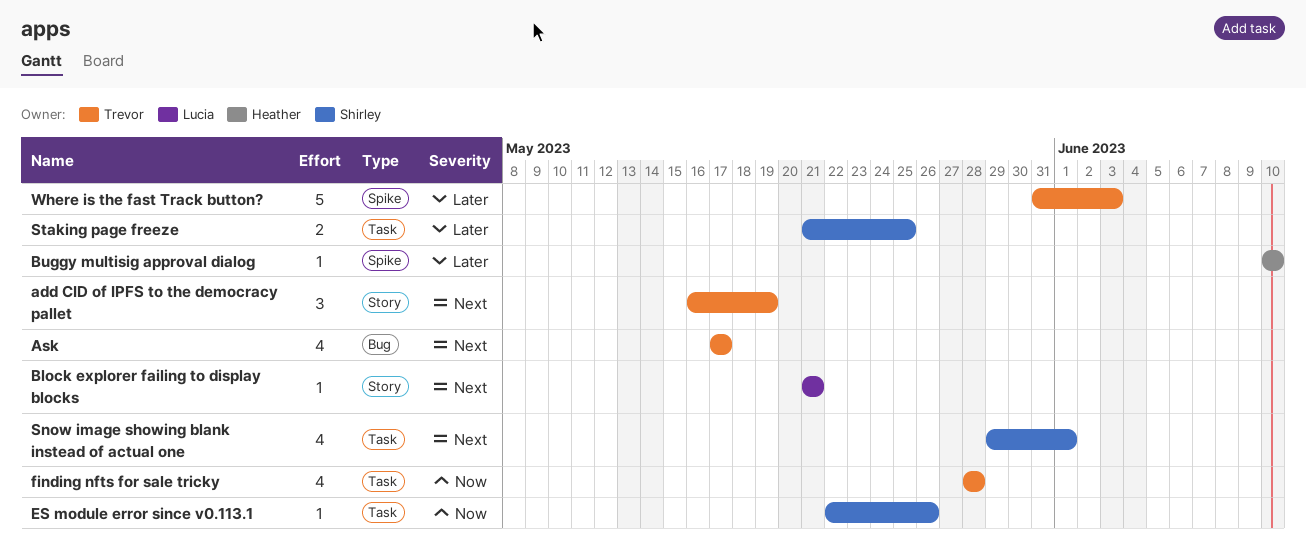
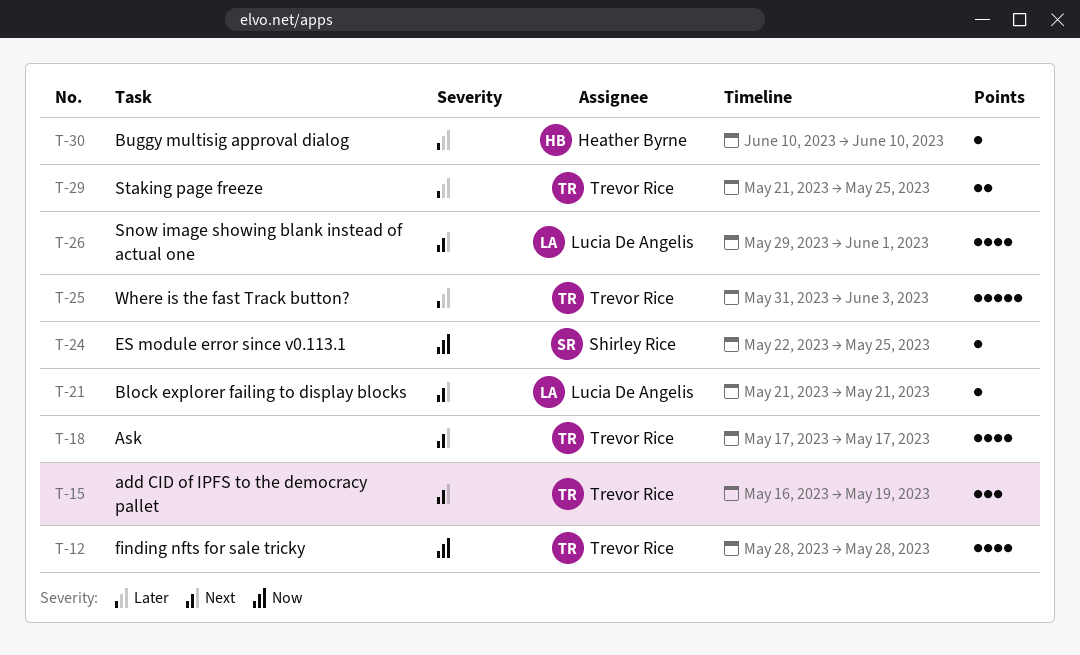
ES module error since v0.113.1, due: May 26 -> May 25
Snow image showing blank instead of actual one, owner: Shirley Rice -> Lucia De Angelis
Staking page freeze, owner: Shirley Rice -> Trevor Rice

